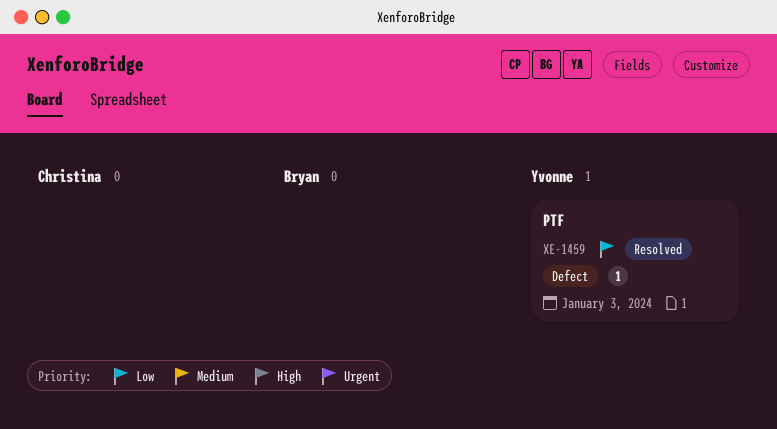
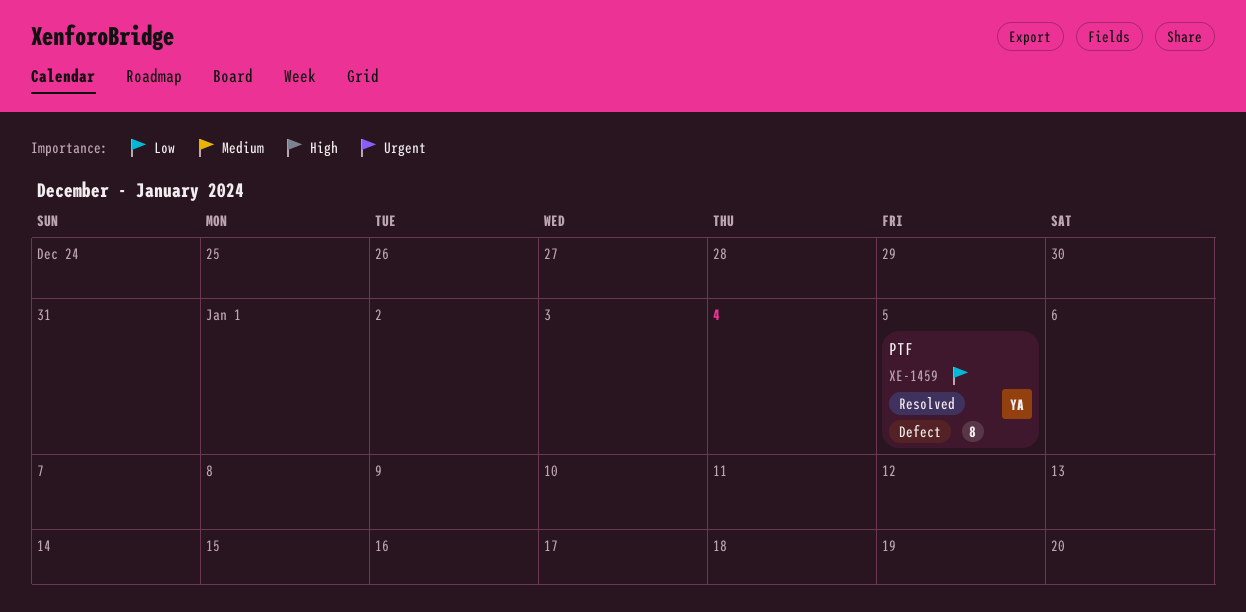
XE-1459, estimate: 1 -> 8
XE-1459, due: Jan 3 -> Jan 5

